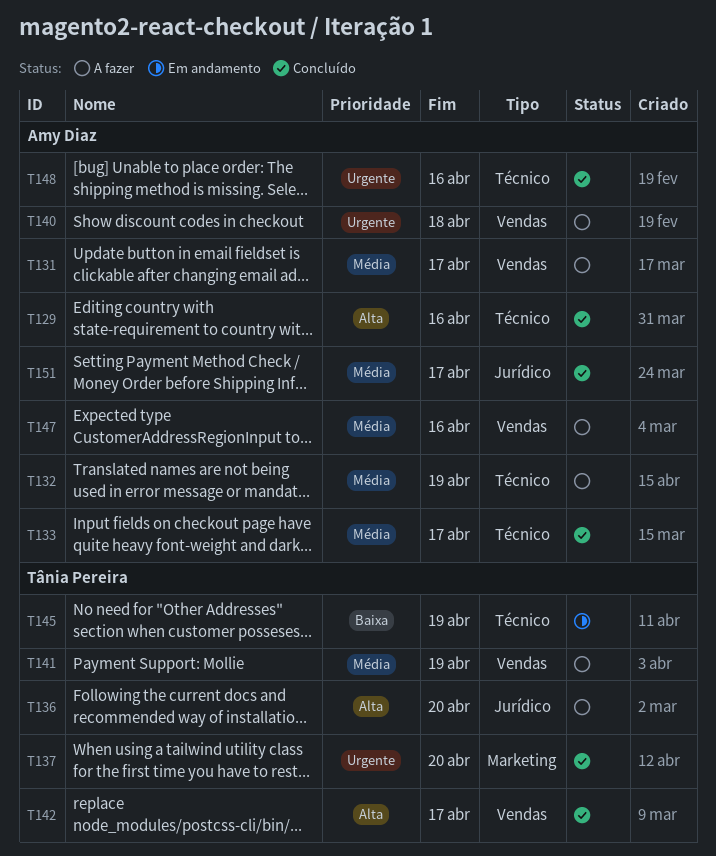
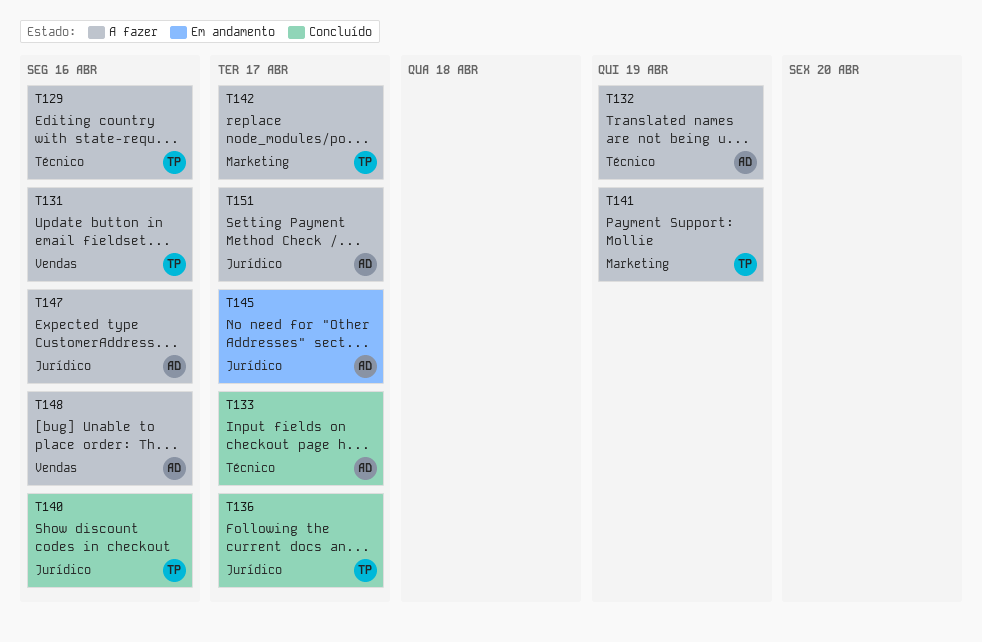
T129, status: Concluído -> A fazer
T129, owner: Amy Diaz -> Tânia Pereira
T131, owner: Amy Diaz -> Tânia Pereira
T131, due: Apr 17 -> Apr 16
T136, status: A fazer -> Concluído
T136, due: Apr 20 -> Apr 17
T137: present -> none
T140, status: A fazer -> Concluído
T140, owner: Amy Diaz -> Tânia Pereira
T140, label: Vendas -> Jurídico
T140, due: Apr 18 -> Apr 16
T141, label: Vendas -> Marketing
T142, status: Concluído -> A fazer
T142, label: Vendas -> Marketing
T145, owner: Tânia Pereira -> Amy Diaz
T145, label: Técnico -> Jurídico
T145, due: Apr 19 -> Apr 17
T147, label: Vendas -> Jurídico
T148, status: Concluído -> A fazer
T148, label: Técnico -> Vendas
T151, status: Concluído -> A fazer

